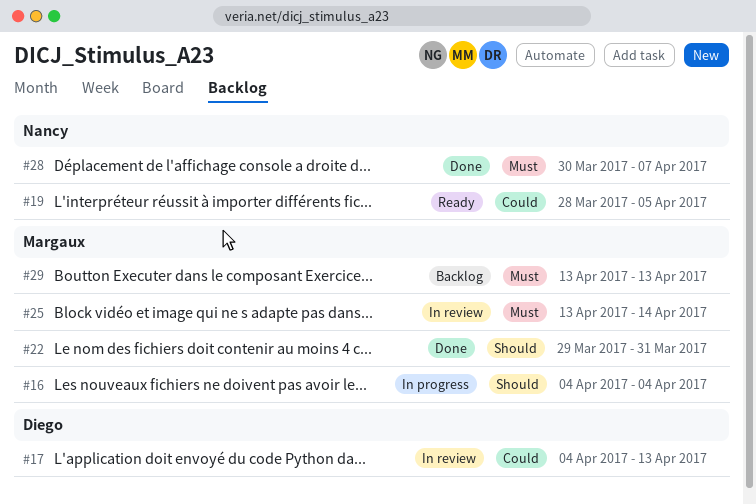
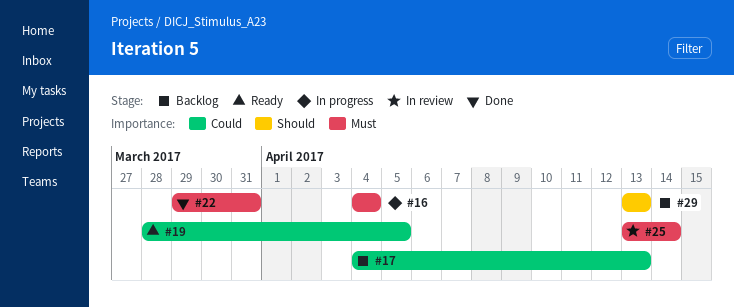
#16, priority: Should -> Must
#17, status: In review -> Backlog
#22, priority: Should -> Must
#28: present -> none
#29, priority: Must -> Should

